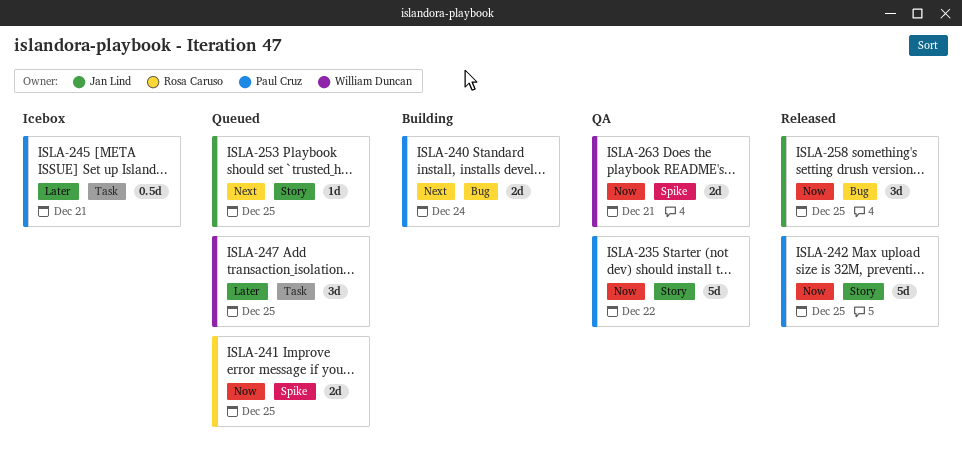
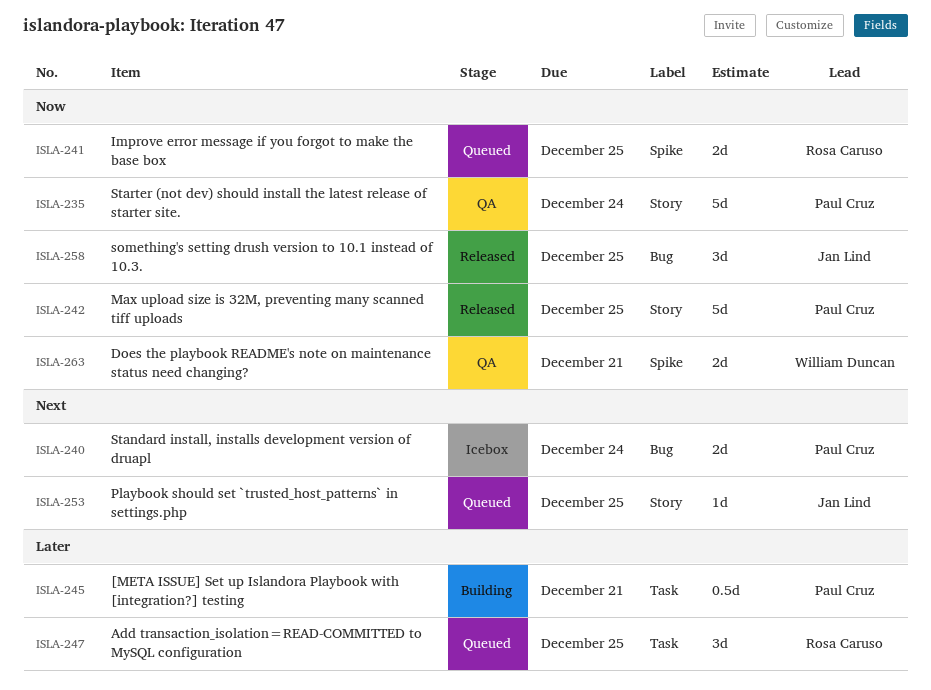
ISLA-235, due: Dec 22 -> Dec 24
ISLA-240, status: Building -> Icebox
ISLA-245, status: Icebox -> Building
ISLA-247, owner: William Duncan -> Rosa Caruso

